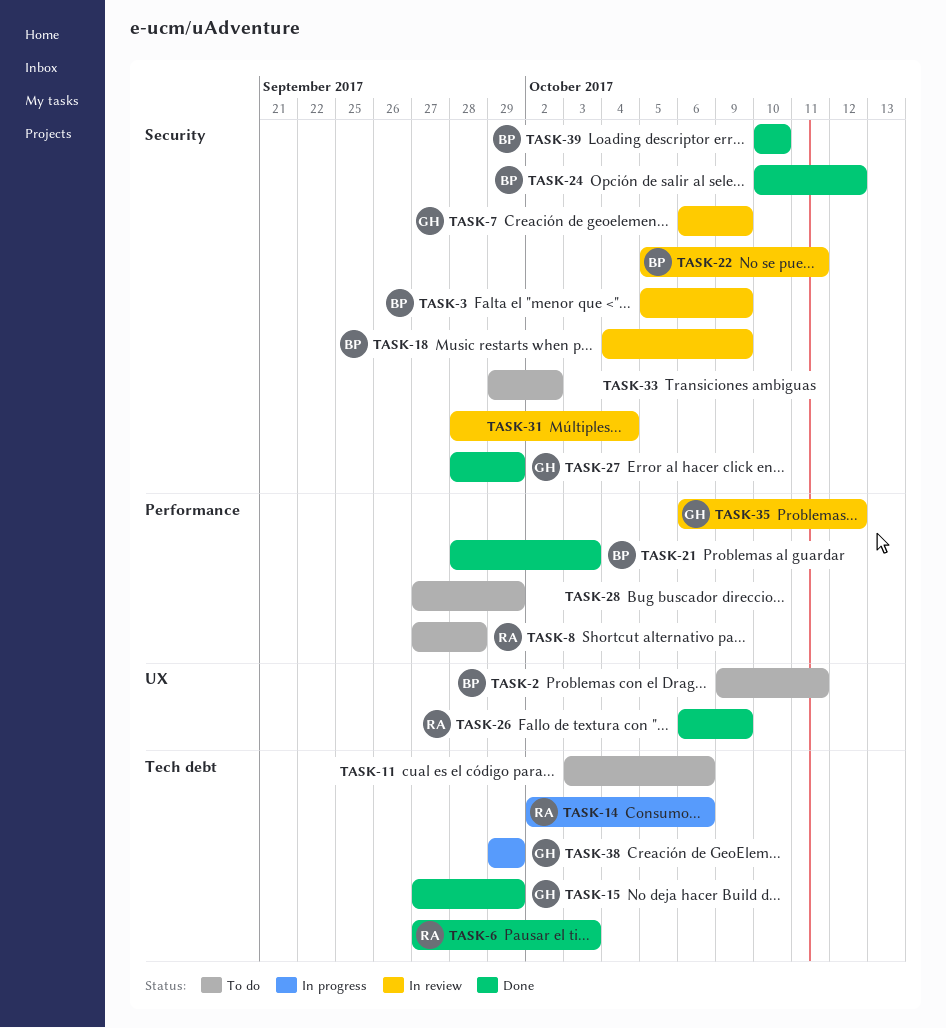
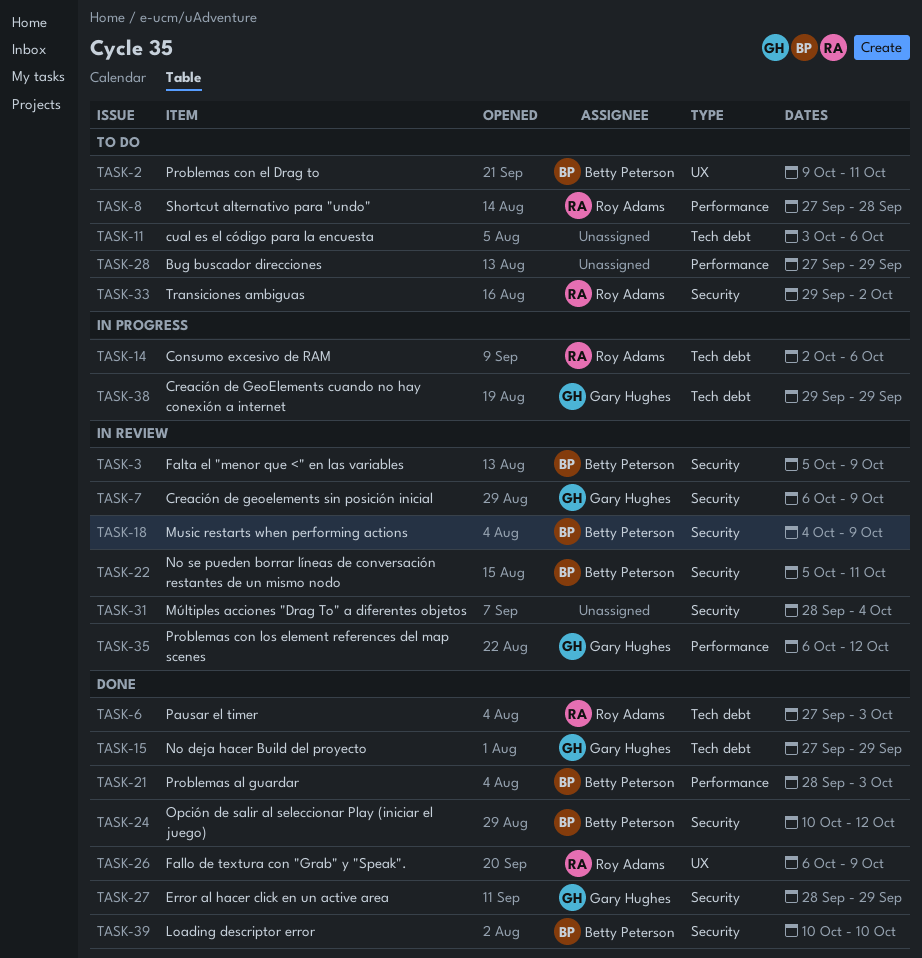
TASK-33, owner: none -> Roy Adams

